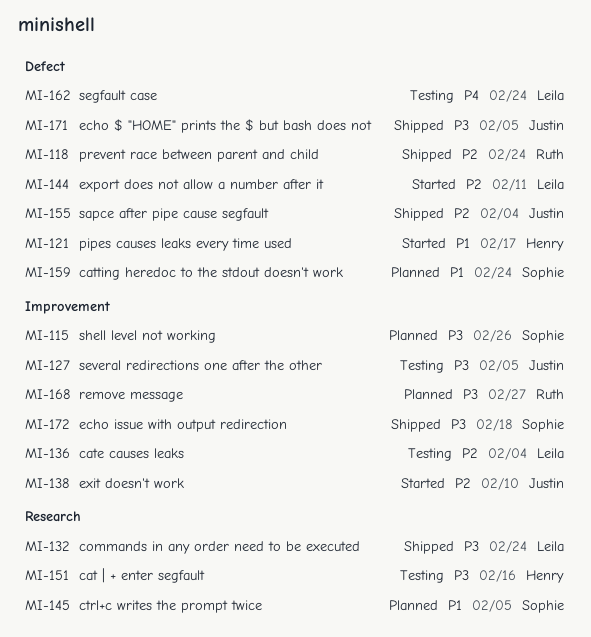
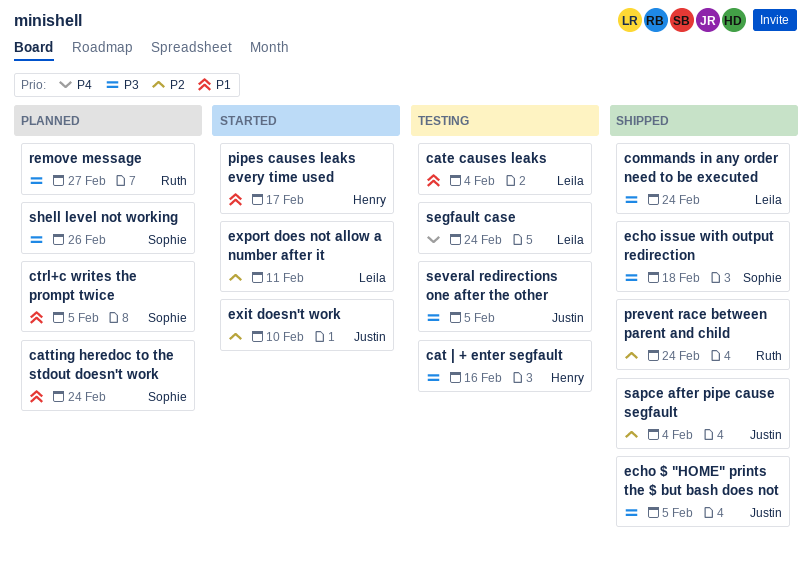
cate causes leaks, priority: P2 -> P1

